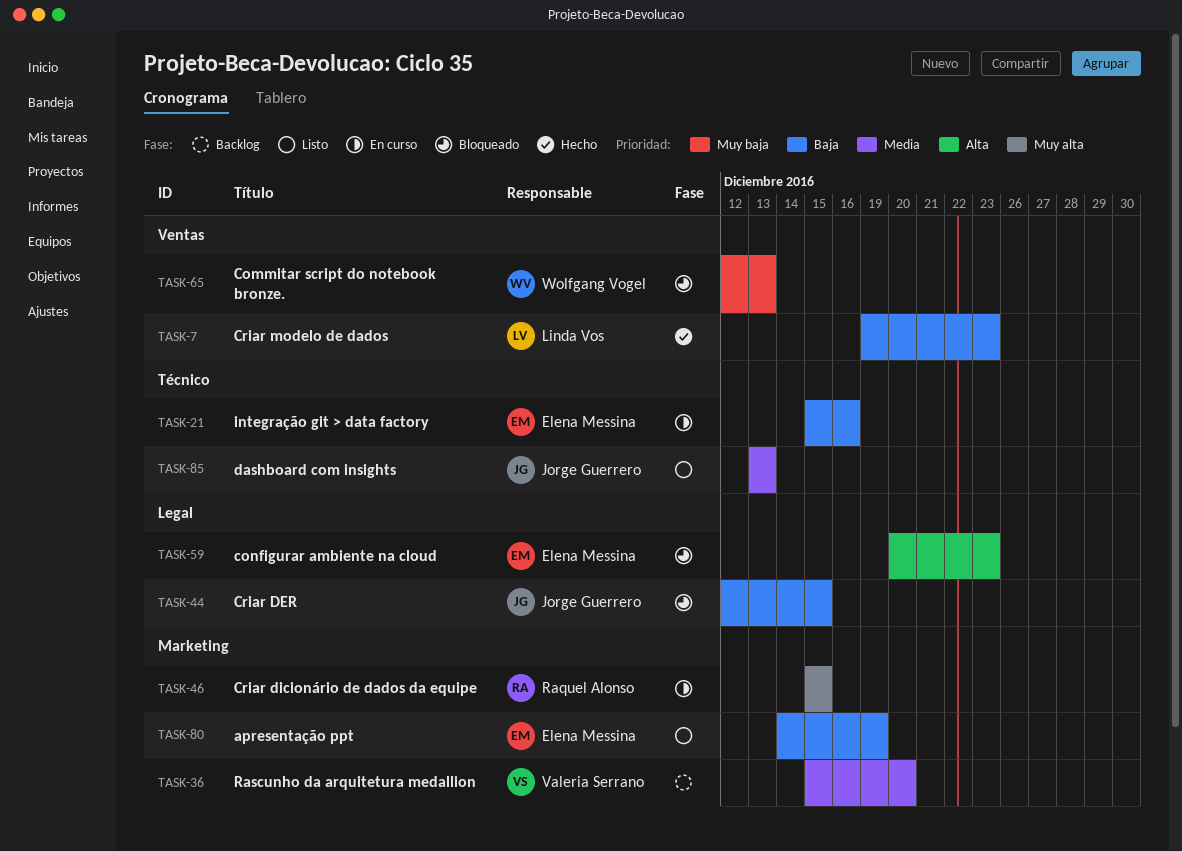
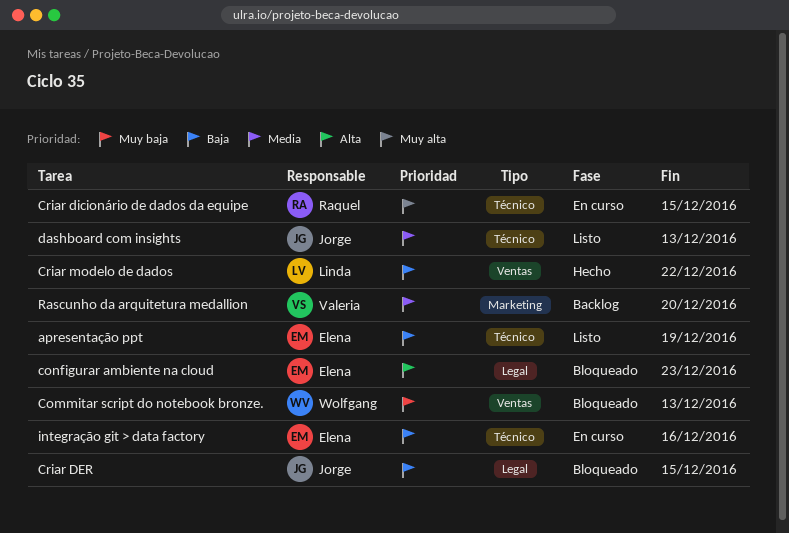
apresentação ppt, label: Marketing -> Técnico
Criar dicionário de dados da equipe, label: Marketing -> Técnico
Criar modelo de dados, due: Dec 23 -> Dec 22

